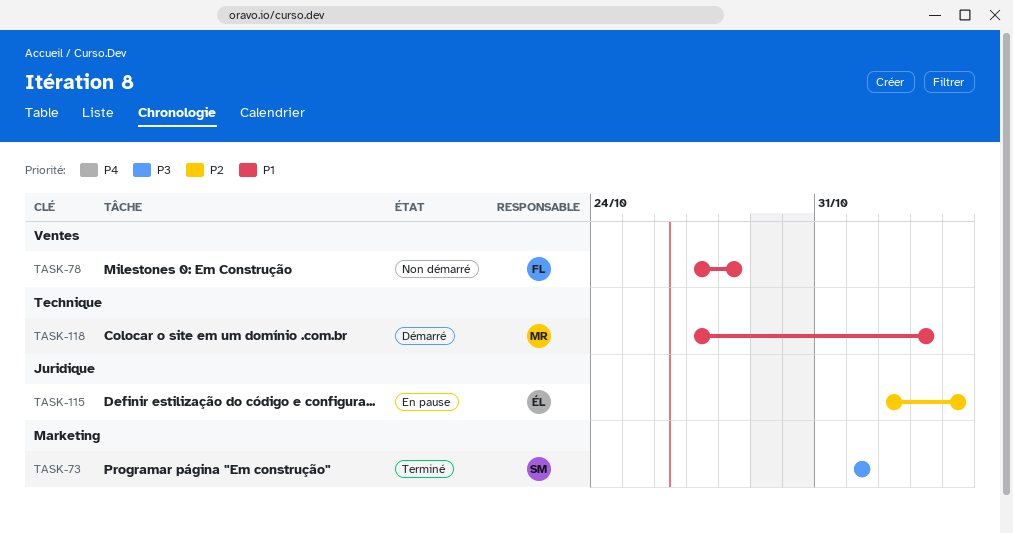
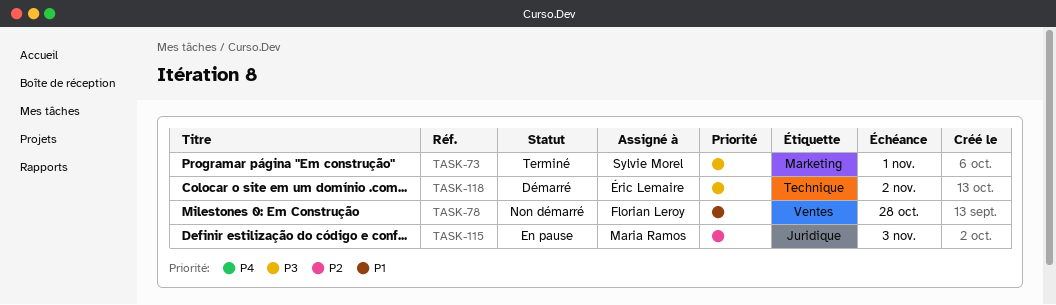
TASK-115, owner: Éric Lemaire -> Maria Ramos
TASK-115, due: Nov 4 -> Nov 3
TASK-118, owner: Maria Ramos -> Éric Lemaire
TASK-118, priority: P1 -> P3
TASK-118, due: Nov 3 -> Nov 2

